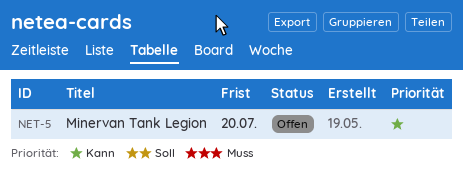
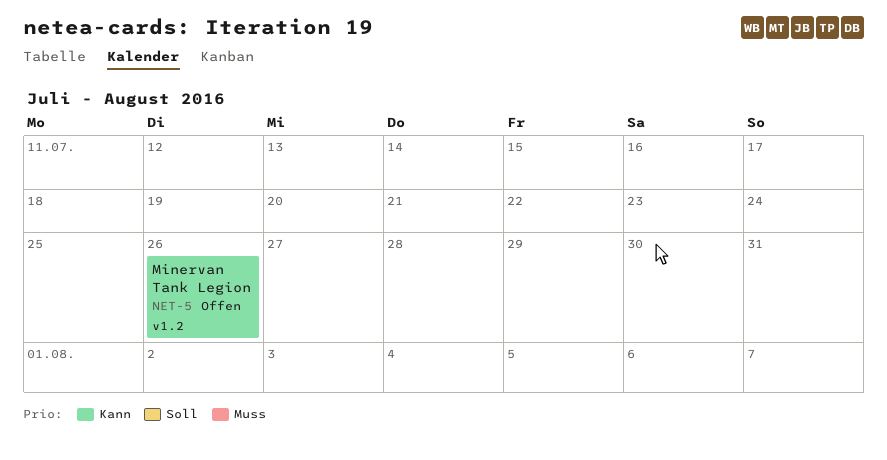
NET-5, due: Jul 20 -> Jul 26

